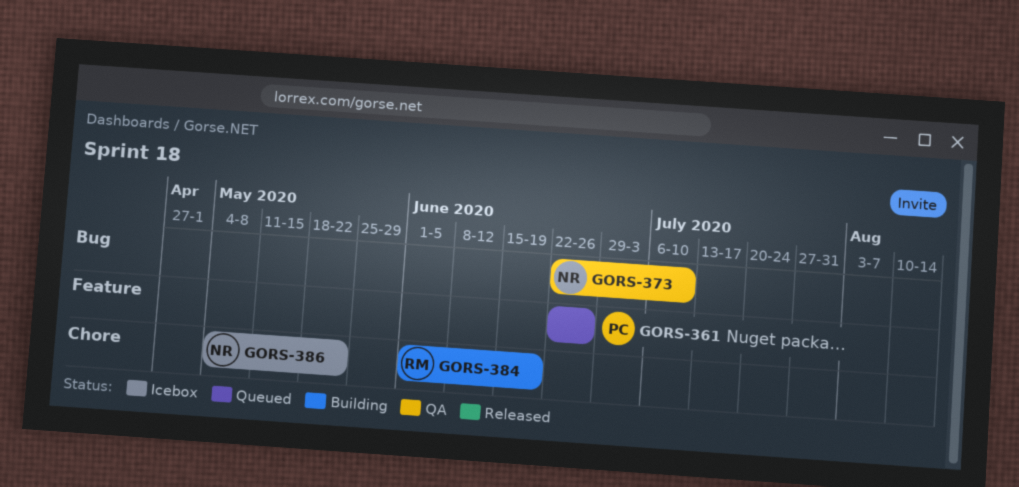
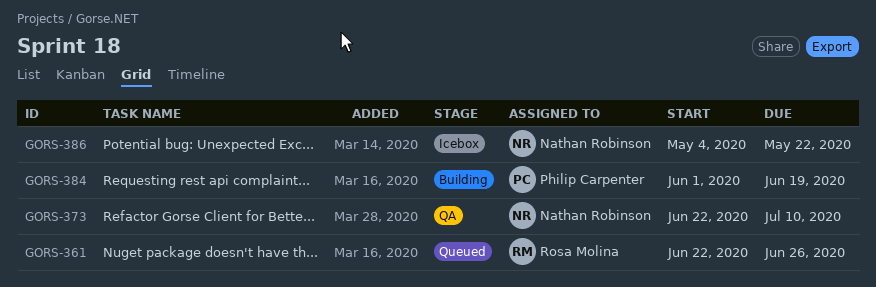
GORS-361, owner: Philip Carpenter -> Rosa Molina
GORS-384, owner: Rosa Molina -> Philip Carpenter

